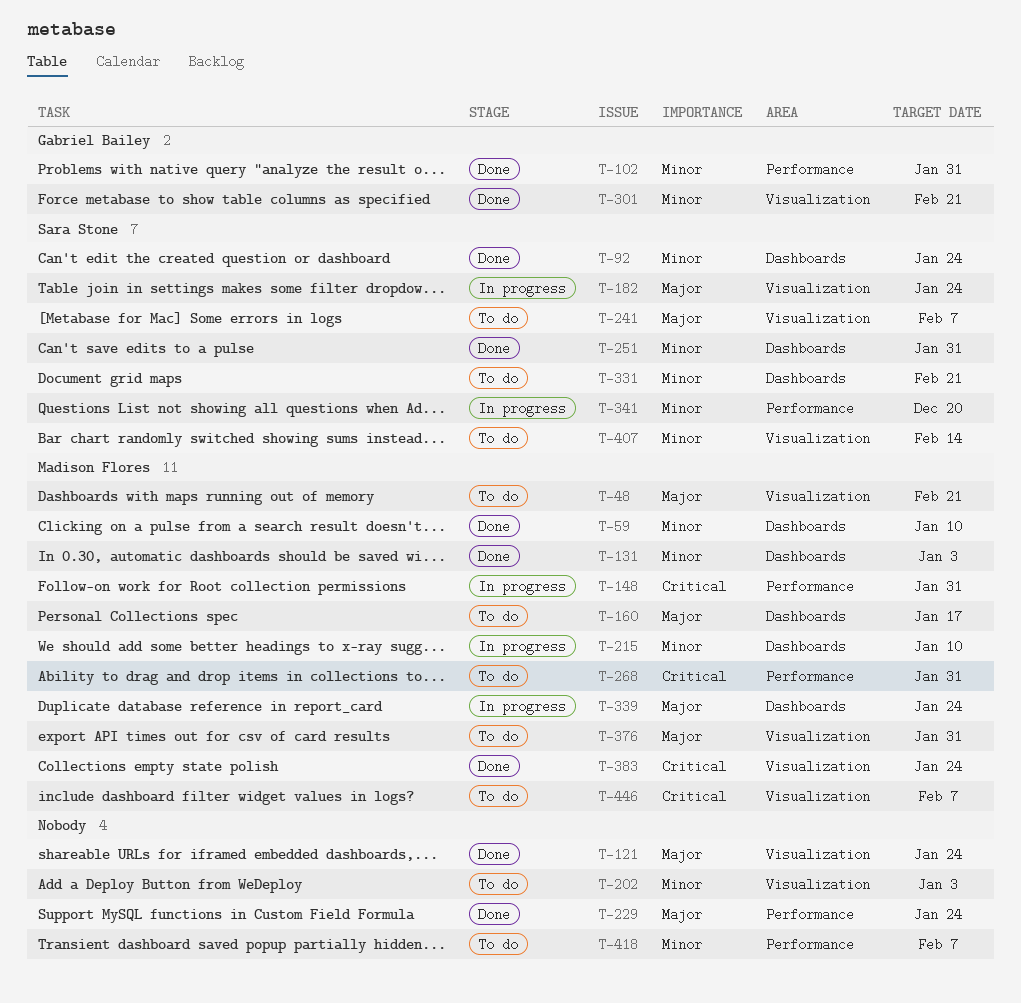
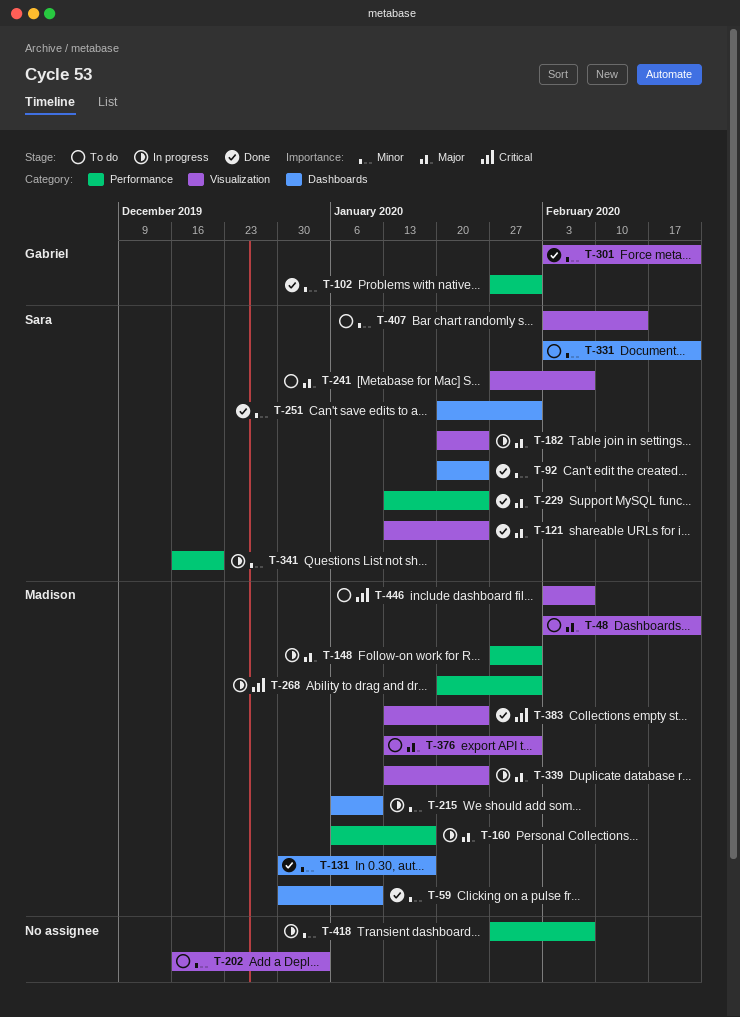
T-121, owner: none -> Sara Stone
T-131, due: Jan 3 -> Jan 17
T-148, priority: Critical -> Major
T-160, status: To do -> In progress
T-160, label: Dashboards -> Performance
T-229, owner: none -> Sara Stone
T-268, status: To do -> In progress
T-339, label: Dashboards -> Visualization
T-418, status: To do -> In progress

